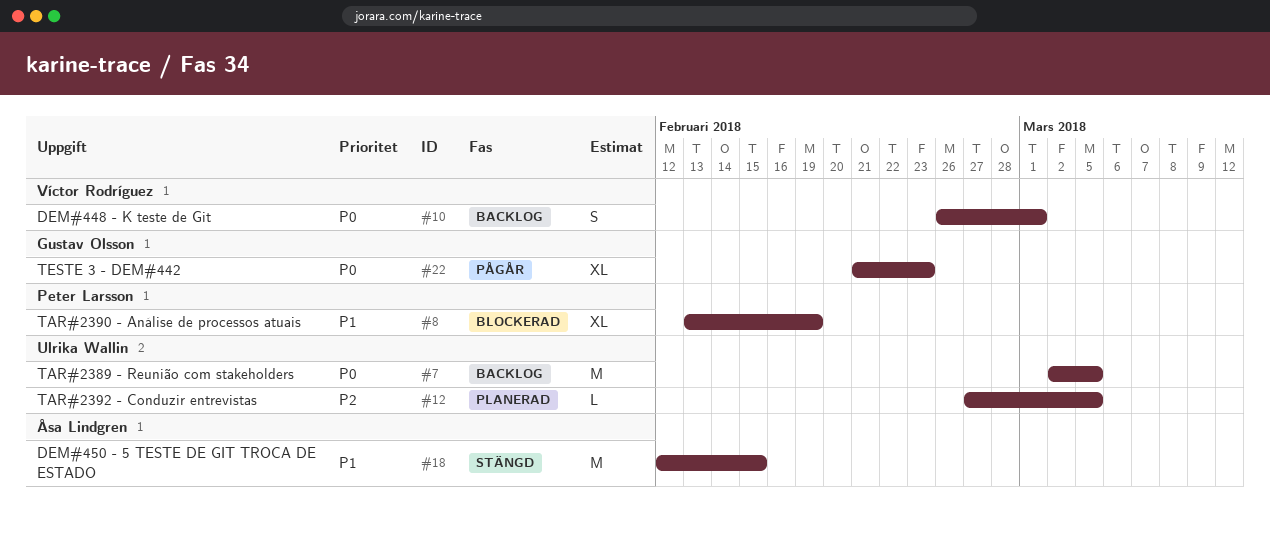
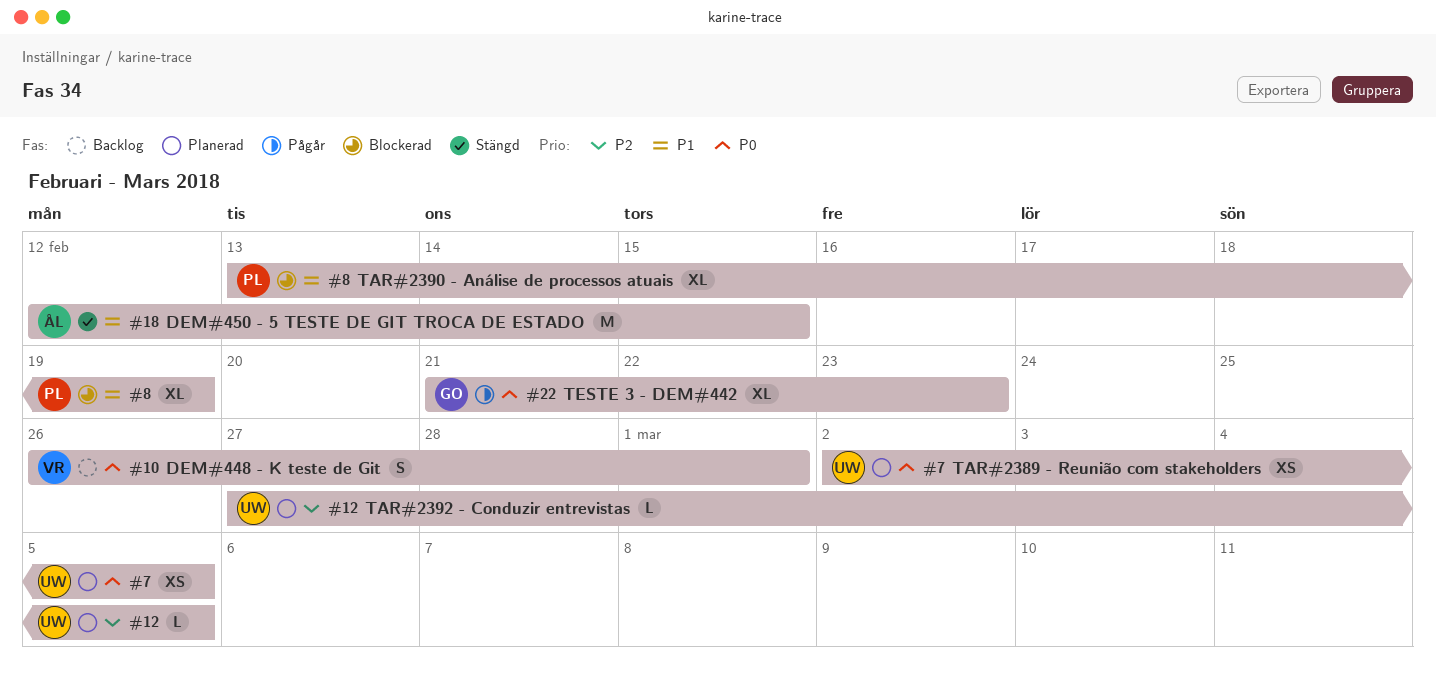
#7, status: Backlog -> Planerad
#7, estimate: M -> XS

